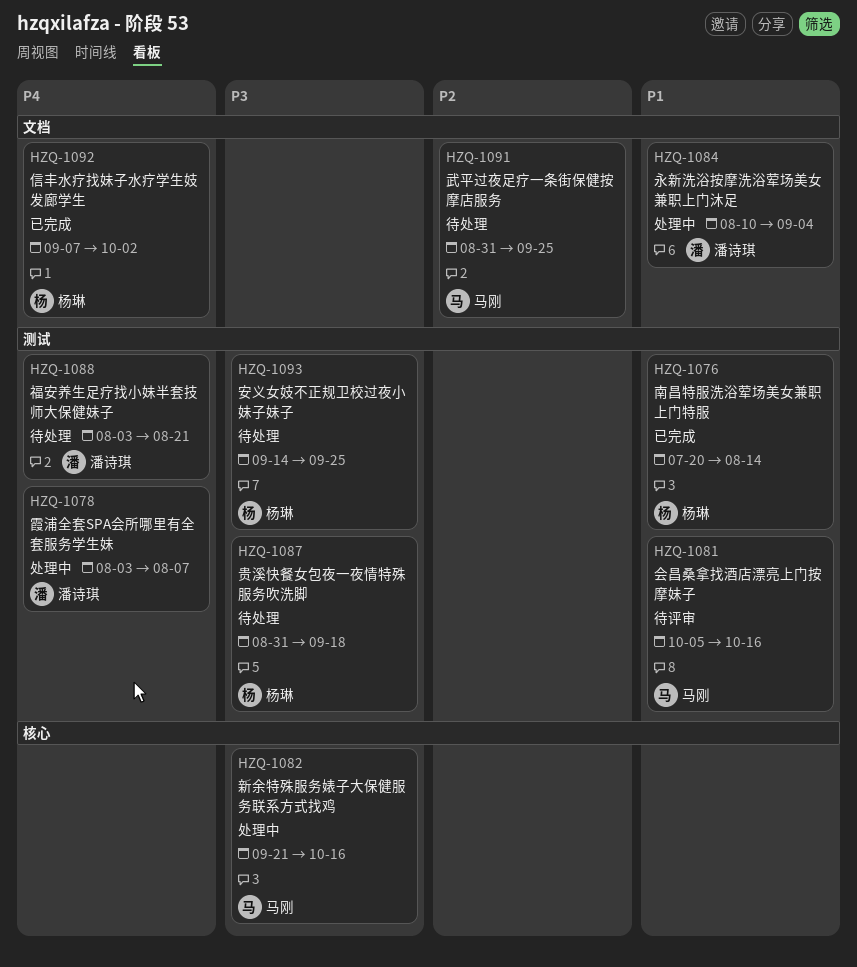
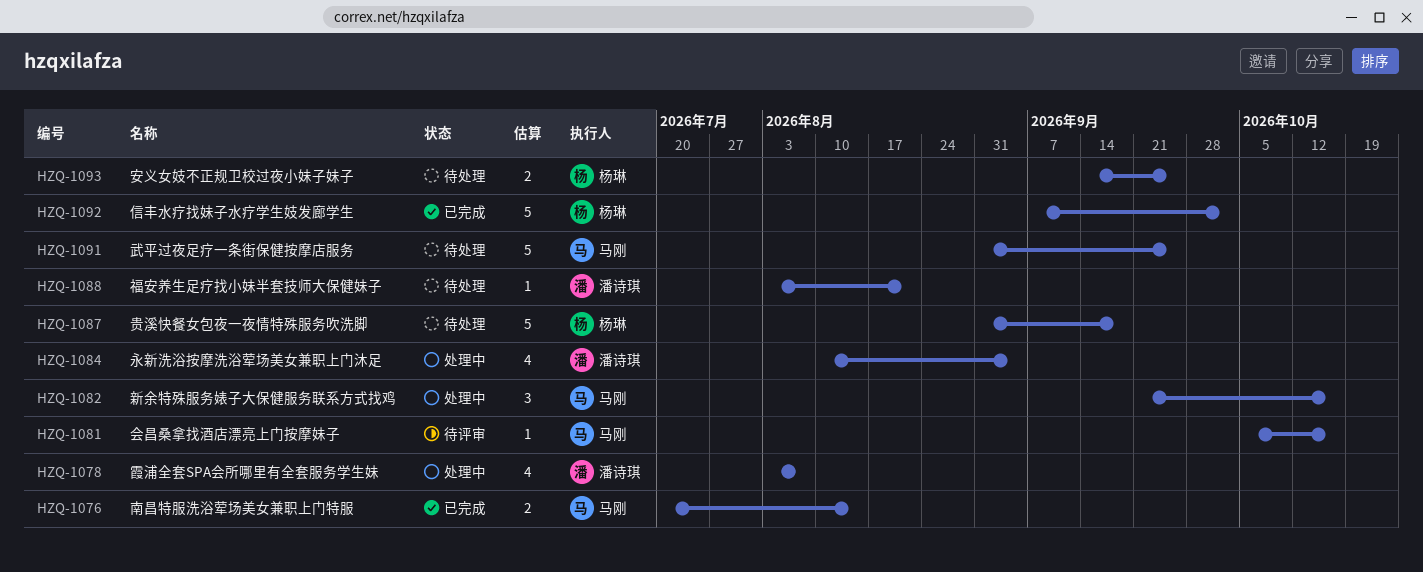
HZQ-1076, owner: 杨琳 -> 马刚

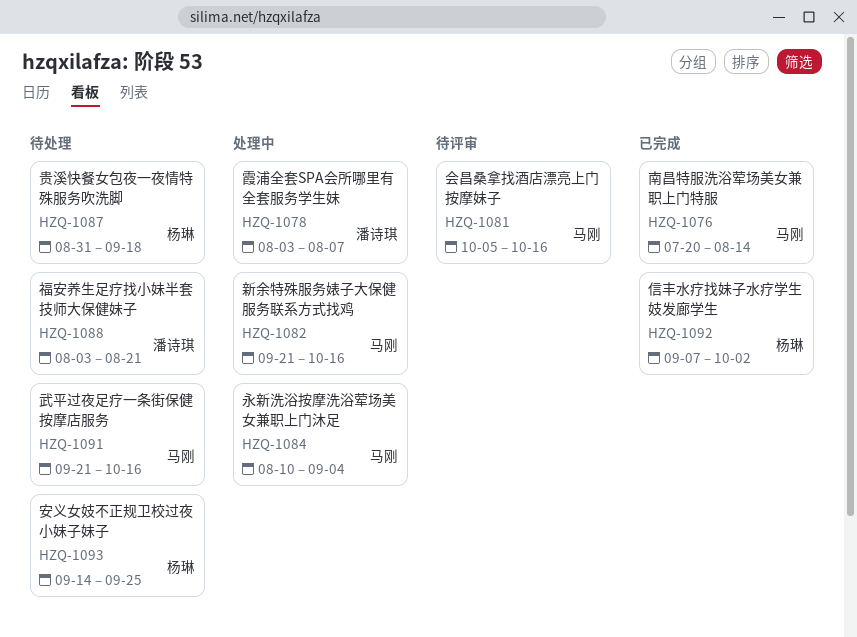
HZQ-1084, owner: 潘诗琪 -> 马刚
HZQ-1091, start: Aug 31 -> Sep 21
HZQ-1091, due: Sep 25 -> Oct 16

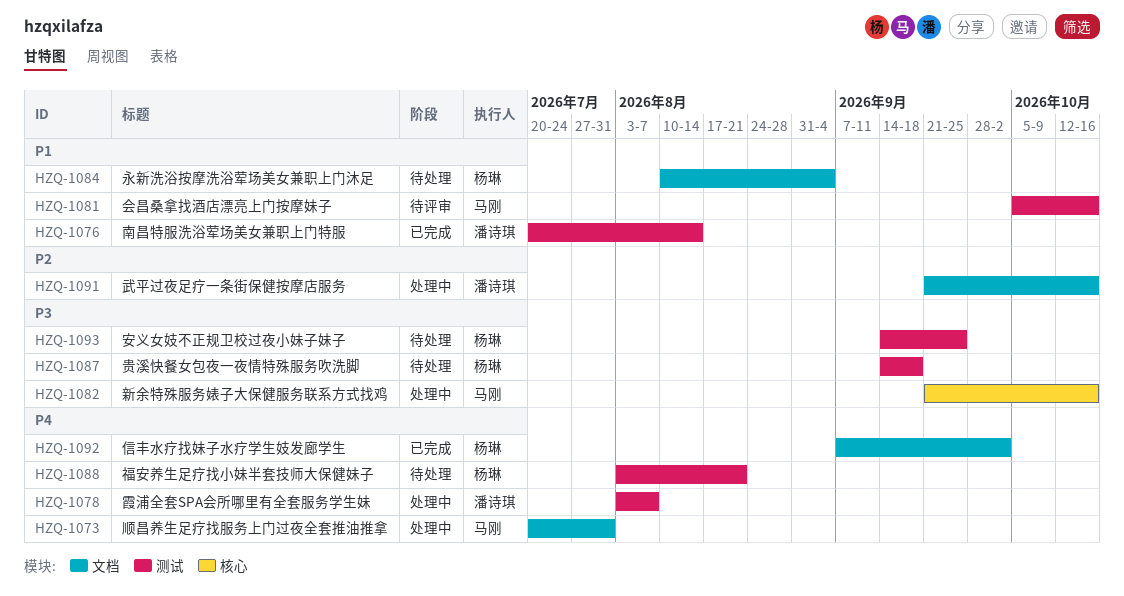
HZQ-1073: none -> present
HZQ-1076, owner: 马刚 -> 潘诗琪
HZQ-1084, status: 处理中 -> 待处理
HZQ-1084, owner: 马刚 -> 杨琳
HZQ-1087, start: Aug 31 -> Sep 14
HZQ-1088, owner: 潘诗琪 -> 杨琳
HZQ-1091, status: 待处理 -> 处理中
HZQ-1091, owner: 马刚 -> 潘诗琪

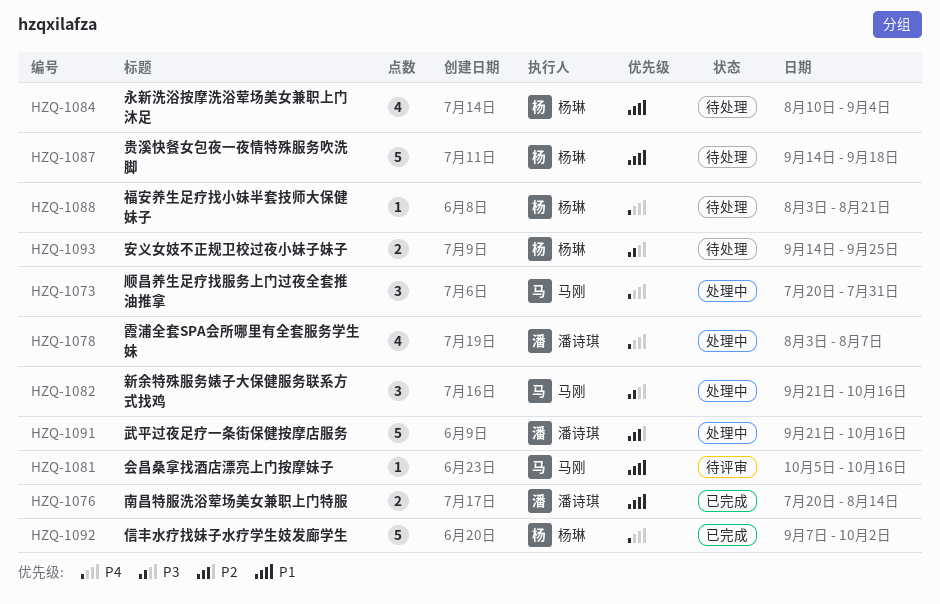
HZQ-1087, priority: P3 -> P1

